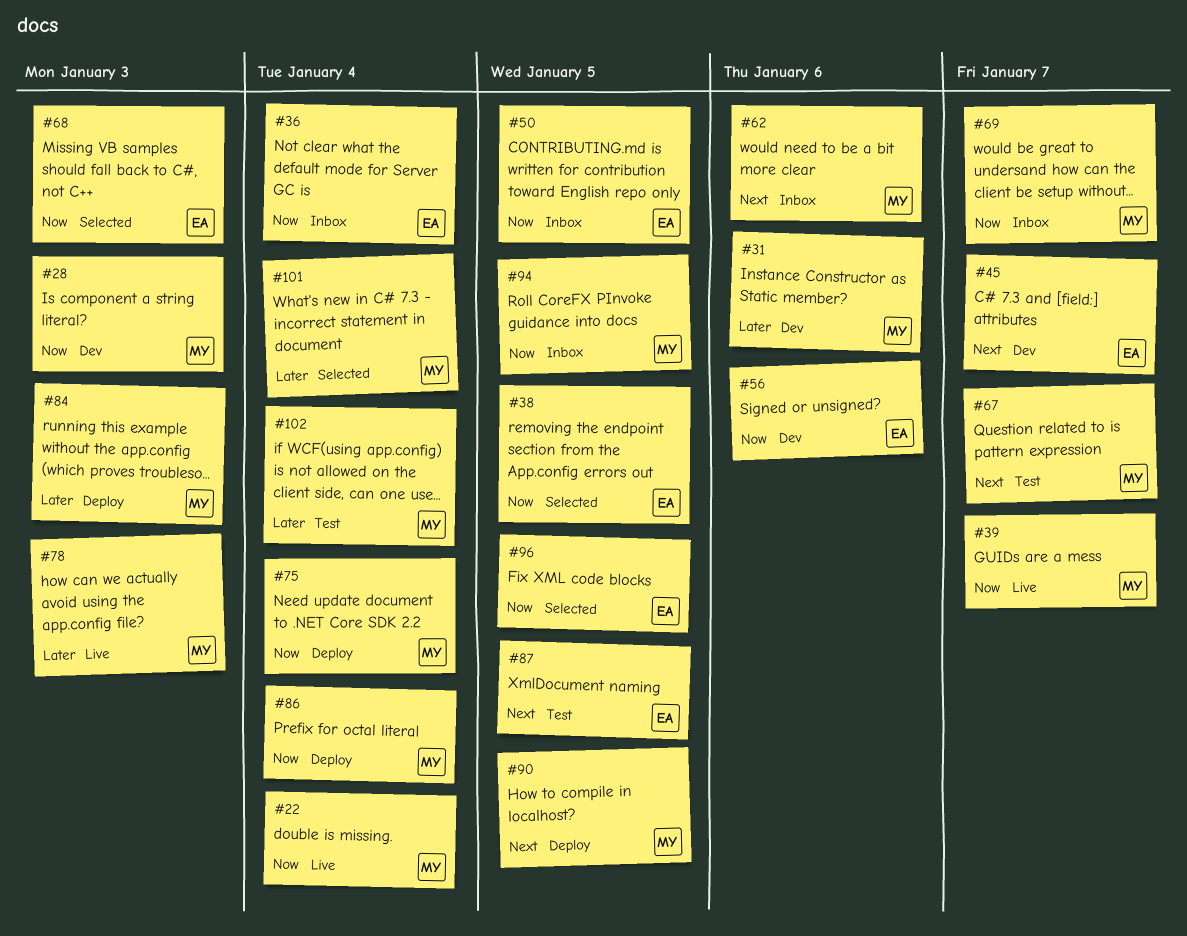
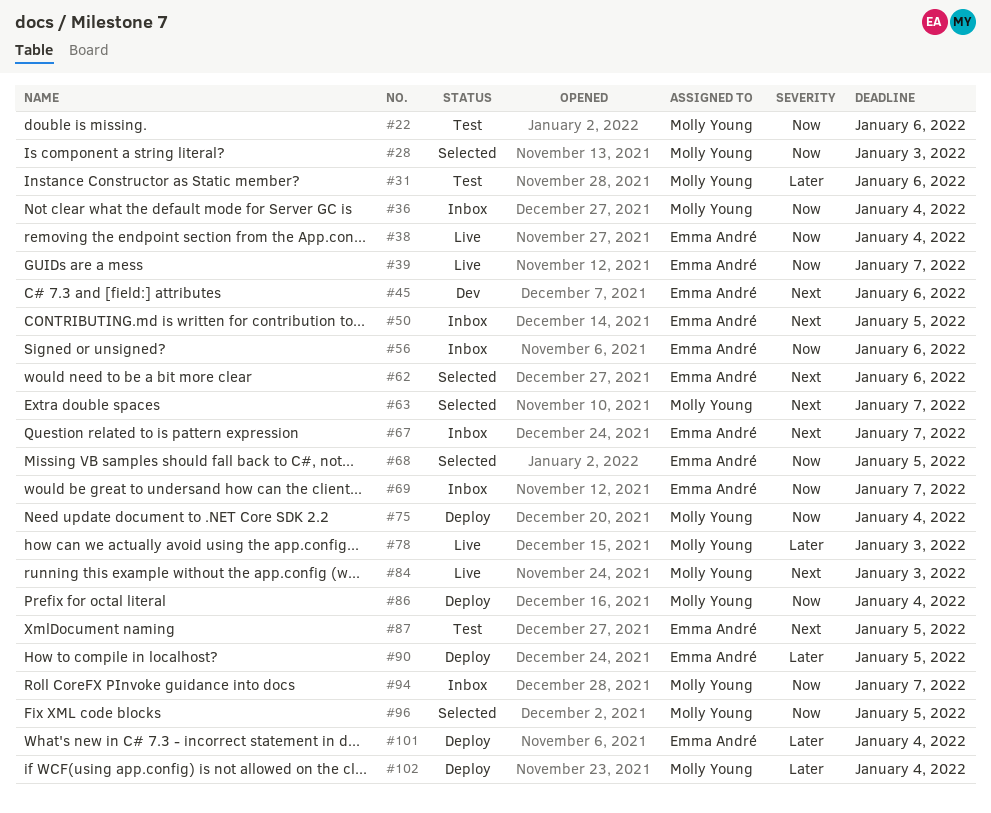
#22, status: Live -> Test
#22, due: Jan 4 -> Jan 6
#28, status: Dev -> Selected
#31, status: Dev -> Test
#36, owner: Emma André -> Molly Young
#38, status: Selected -> Live
#38, due: Jan 5 -> Jan 4
#39, owner: Molly Young -> Emma André
#45, due: Jan 7 -> Jan 6
#50, priority: Now -> Next
#56, status: Dev -> Inbox
#62, status: Inbox -> Selected
#62, owner: Molly Young -> Emma André
#63: none -> present
#67, status: Test -> Inbox
#67, owner: Molly Young -> Emma André
#68, due: Jan 3 -> Jan 5
#69, owner: Molly Young -> Emma André
#84, status: Deploy -> Live
#84, priority: Later -> Next
#90, owner: Molly Young -> Emma André
#90, priority: Next -> Later
#94, due: Jan 5 -> Jan 7
#96, owner: Emma André -> Molly Young
#101, status: Selected -> Deploy
#101, owner: Molly Young -> Emma André
#102, status: Test -> Deploy

